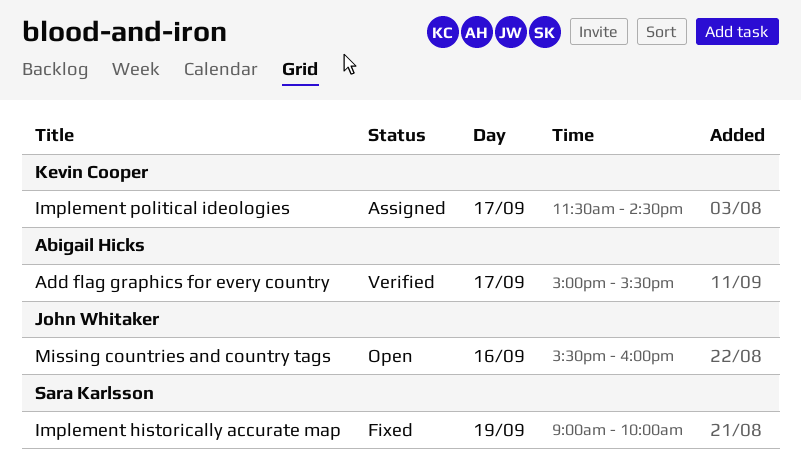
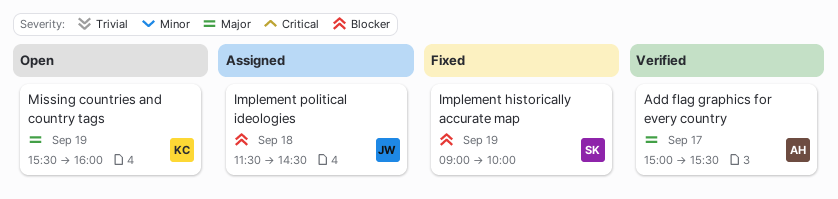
Implement political ideologies, owner: Kevin Cooper -> John Whitaker
Implement political ideologies, day: Sep 17 -> Sep 18
Missing countries and country tags, owner: John Whitaker -> Kevin Cooper
Missing countries and country tags, day: Sep 16 -> Sep 19

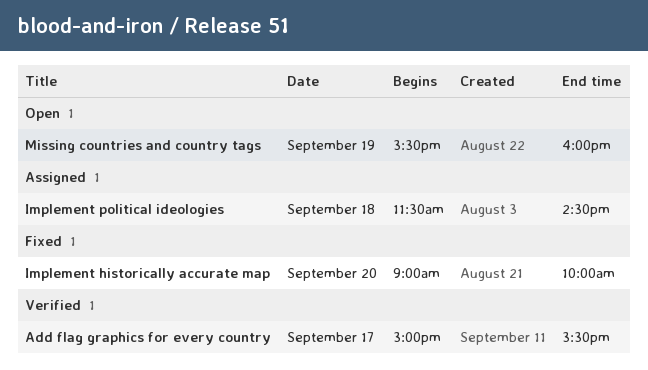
Implement historically accurate map, day: Sep 19 -> Sep 20

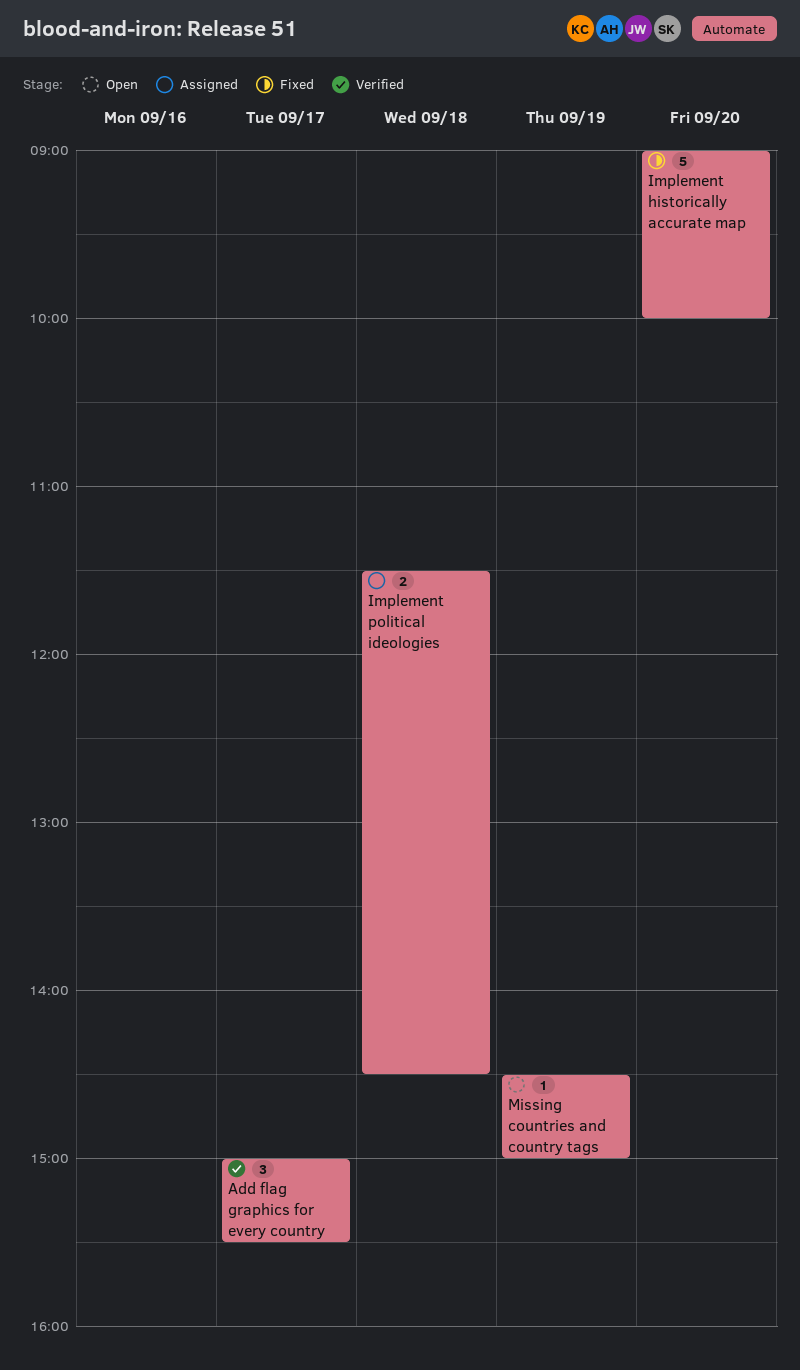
Missing countries and country tags, begins: 15:30 -> 14:30
Missing countries and country tags, ends: 16:00 -> 15:00

